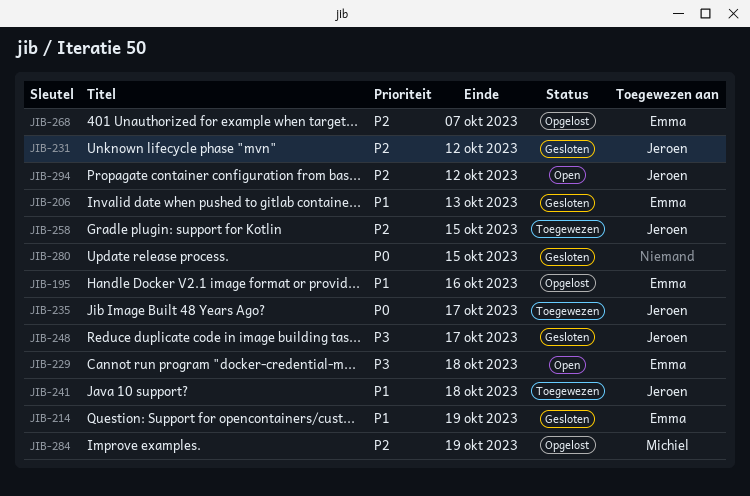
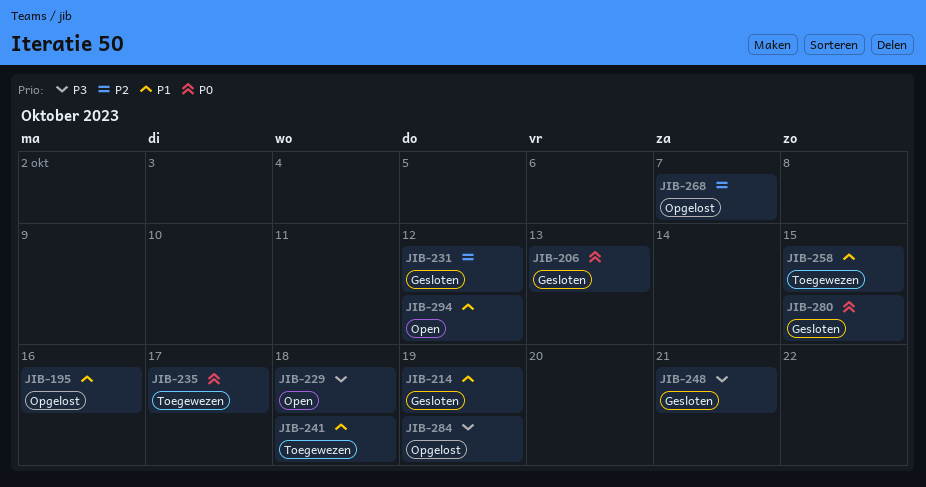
JIB-206, priority: P1 -> P0
JIB-248, due: Oct 17 -> Oct 21
JIB-258, priority: P2 -> P1
JIB-284, priority: P2 -> P3
JIB-294, priority: P2 -> P1

